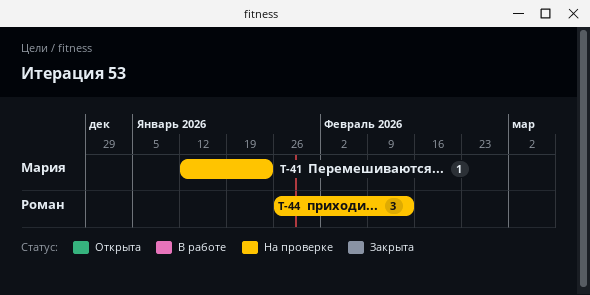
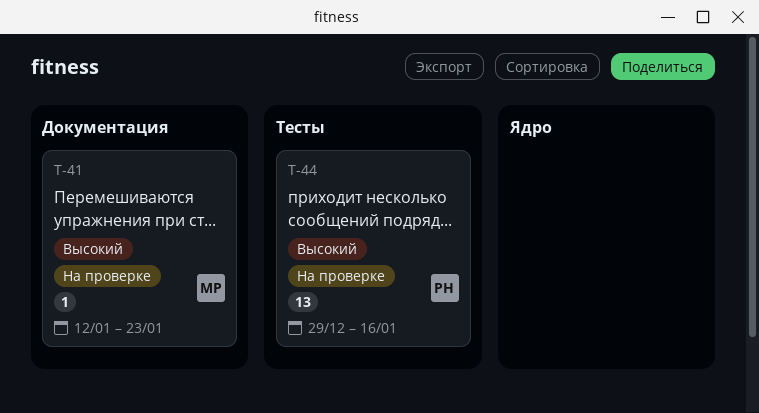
T-44, estimate: 3 -> 13
T-44, start: Jan 26 -> Dec 29
T-44, due: Feb 13 -> Jan 16

